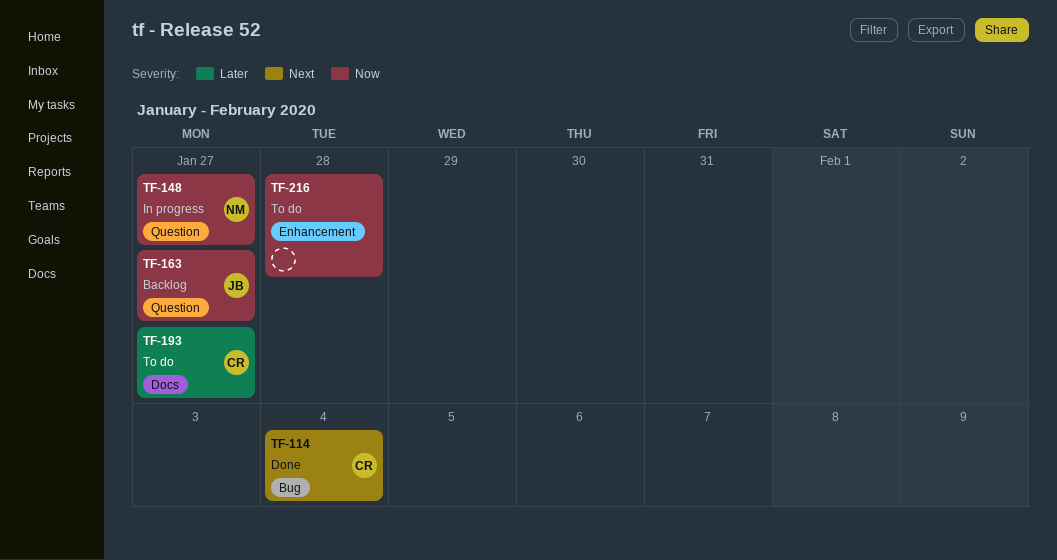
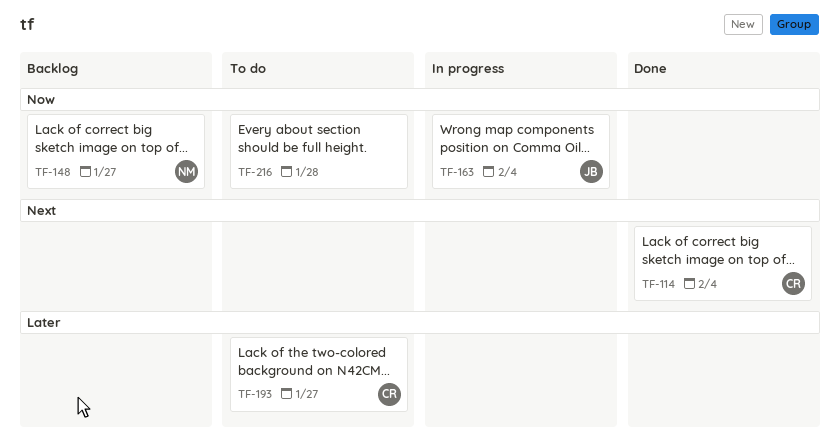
TF-148, status: In progress -> Backlog
TF-163, status: Backlog -> In progress
TF-163, due: Jan 27 -> Feb 4

